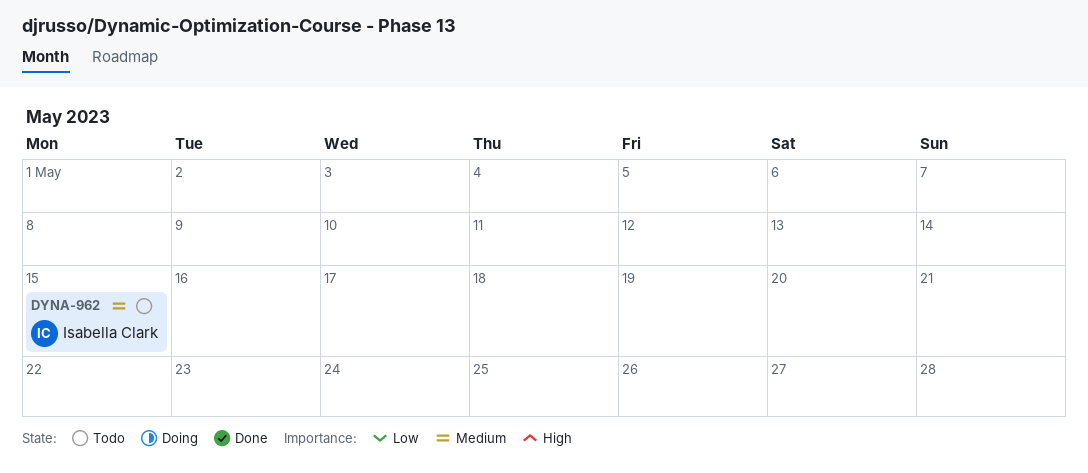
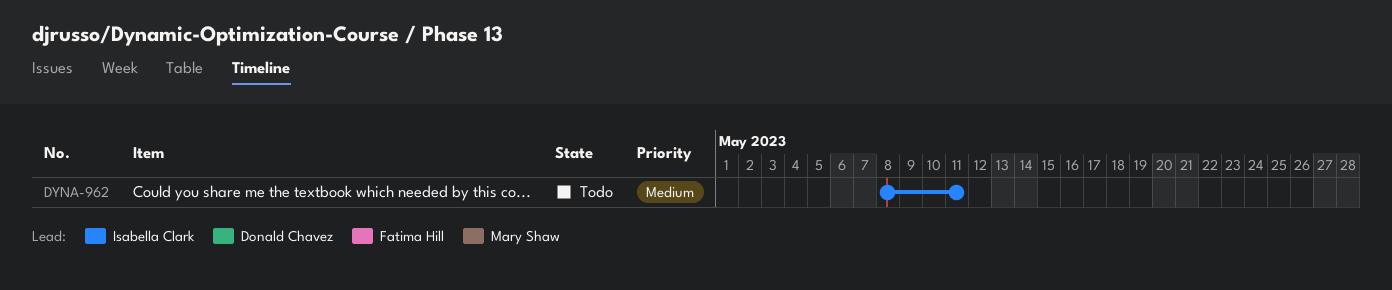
DYNA-962, due: May 15 -> May 11

